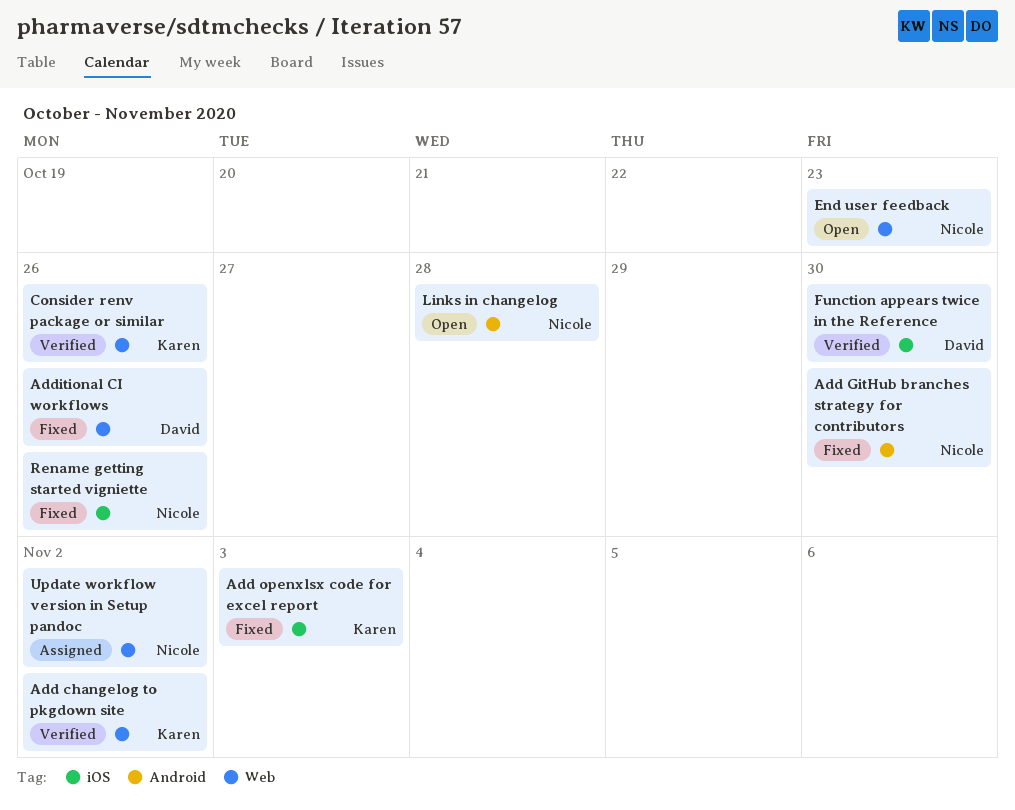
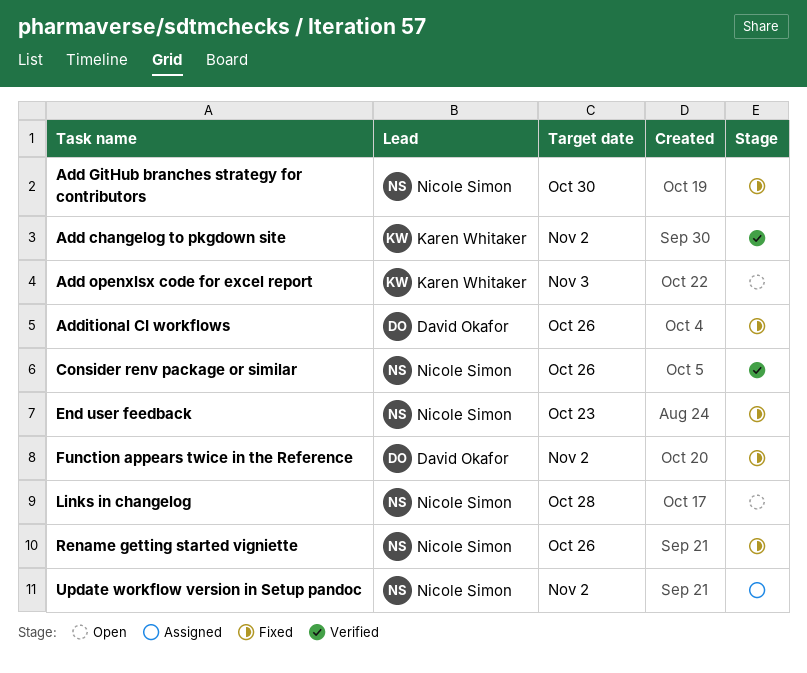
Add openxlsx code for excel report, status: Fixed -> Open
Consider renv package or similar, owner: Karen Whitaker -> Nicole Simon
End user feedback, status: Open -> Fixed
Function appears twice in the Reference, status: Verified -> Fixed
Function appears twice in the Reference, due: Oct 30 -> Nov 2

